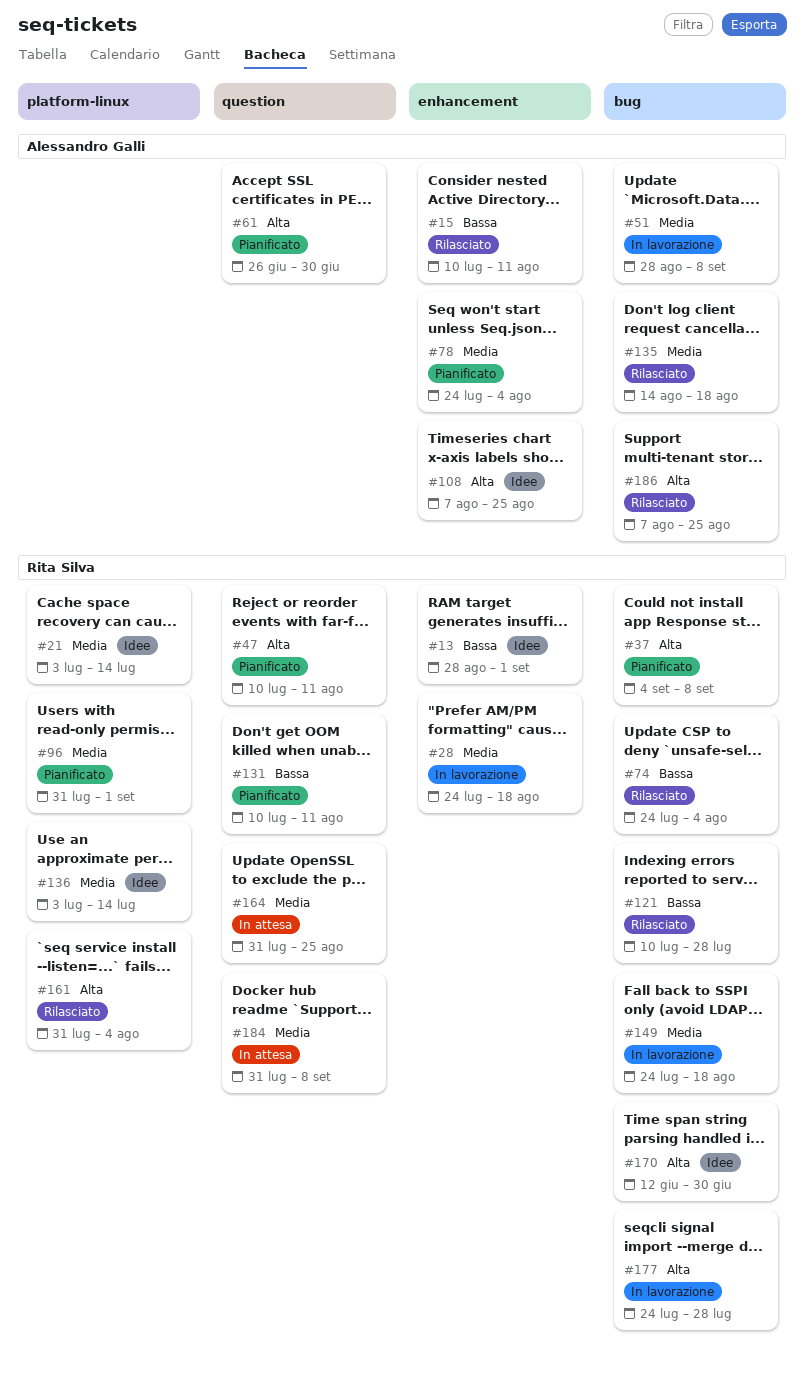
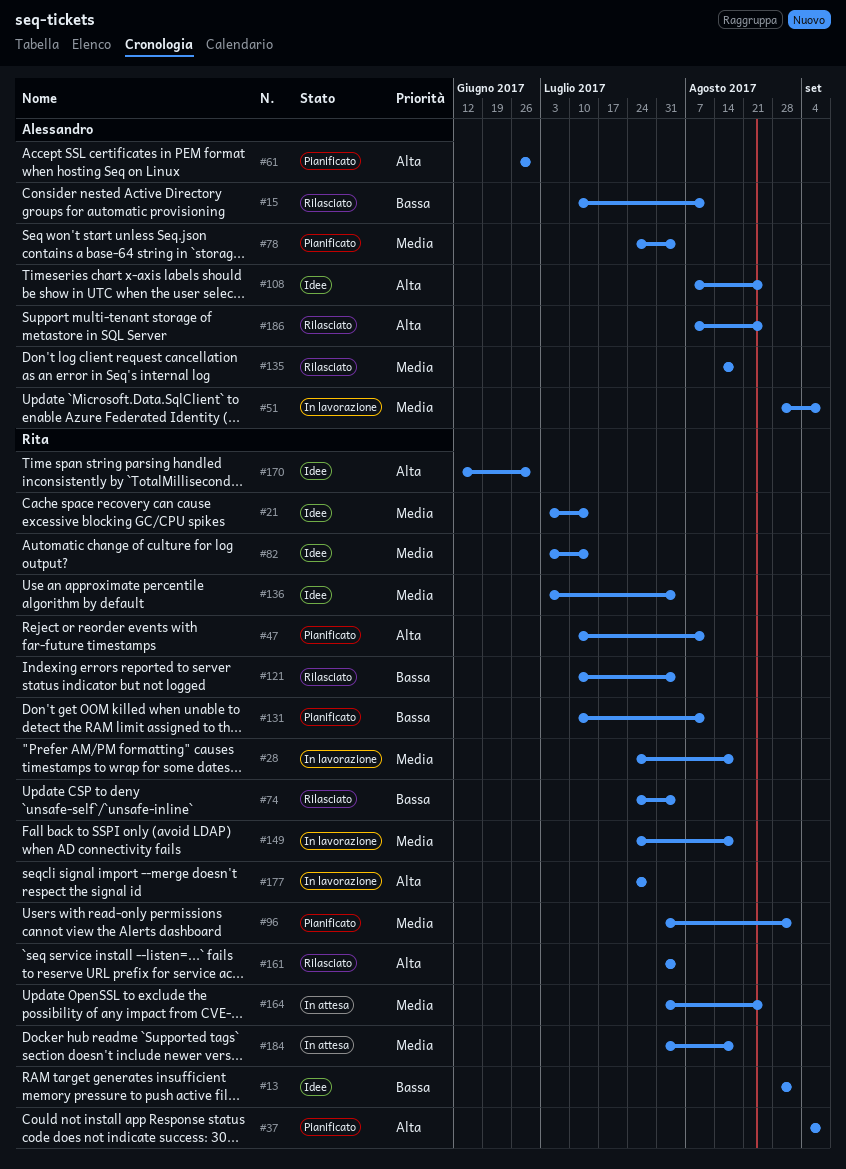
#82: none -> present
#121, due: Jul 28 -> Aug 4
#136, due: Jul 14 -> Aug 4
#184, due: Sep 8 -> Aug 18

